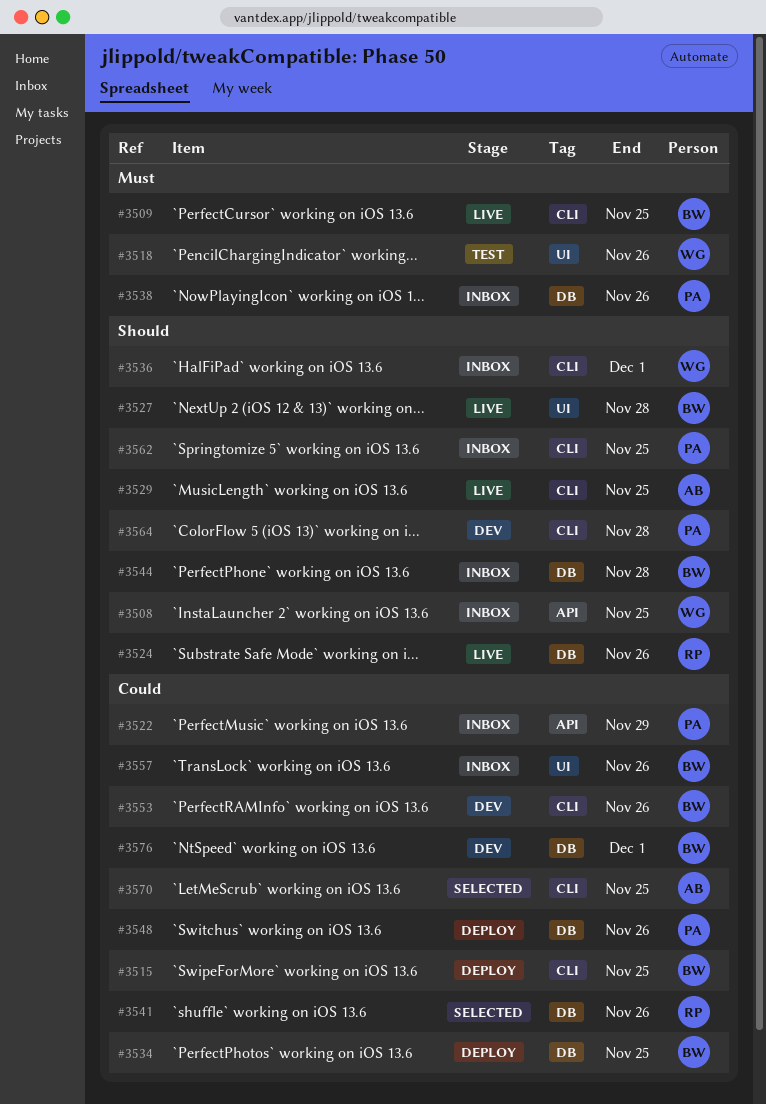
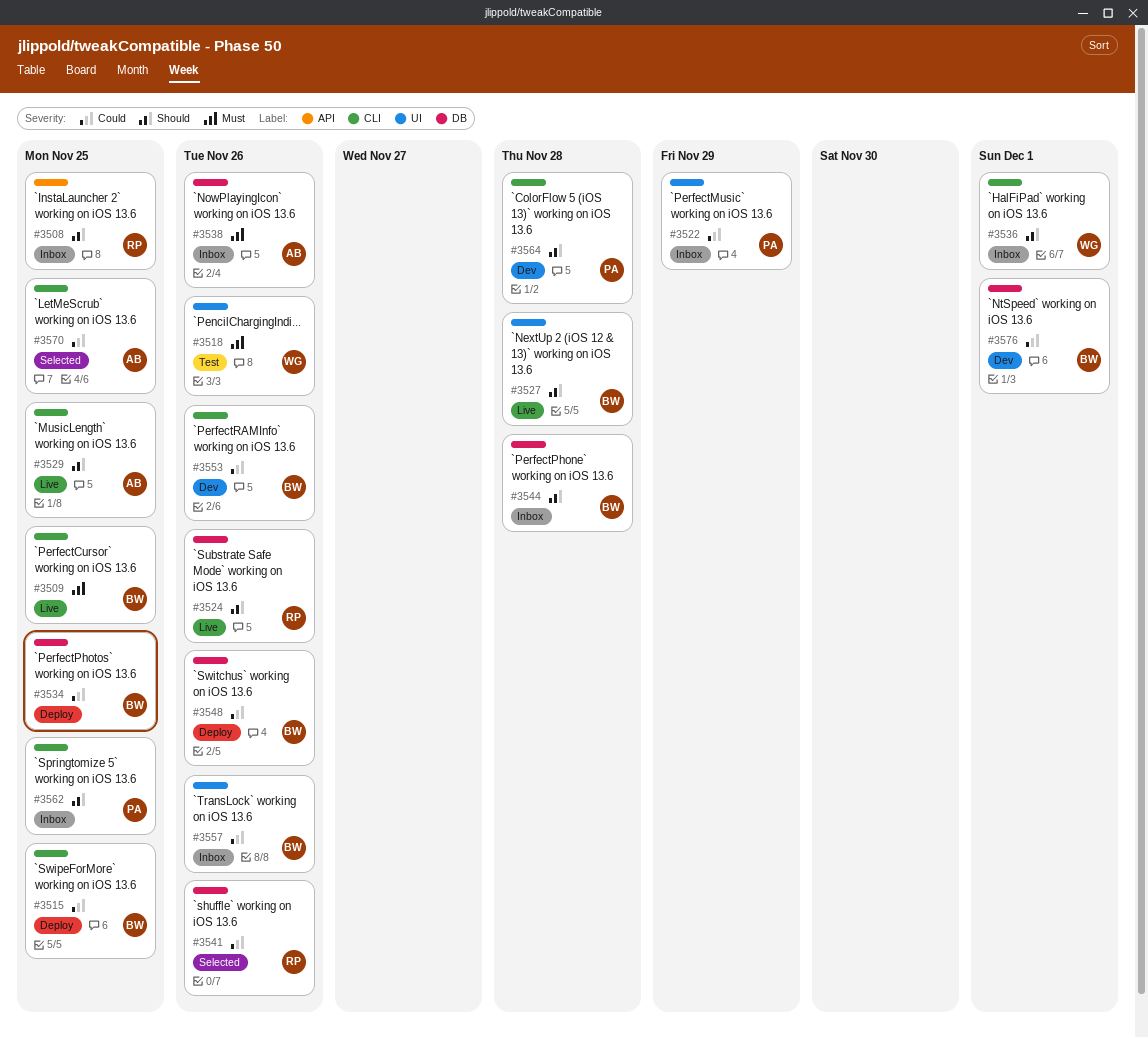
#3508, owner: WG -> RP
#3522, label: API -> UI
#3538, owner: PA -> AB
#3548, owner: PA -> BW

